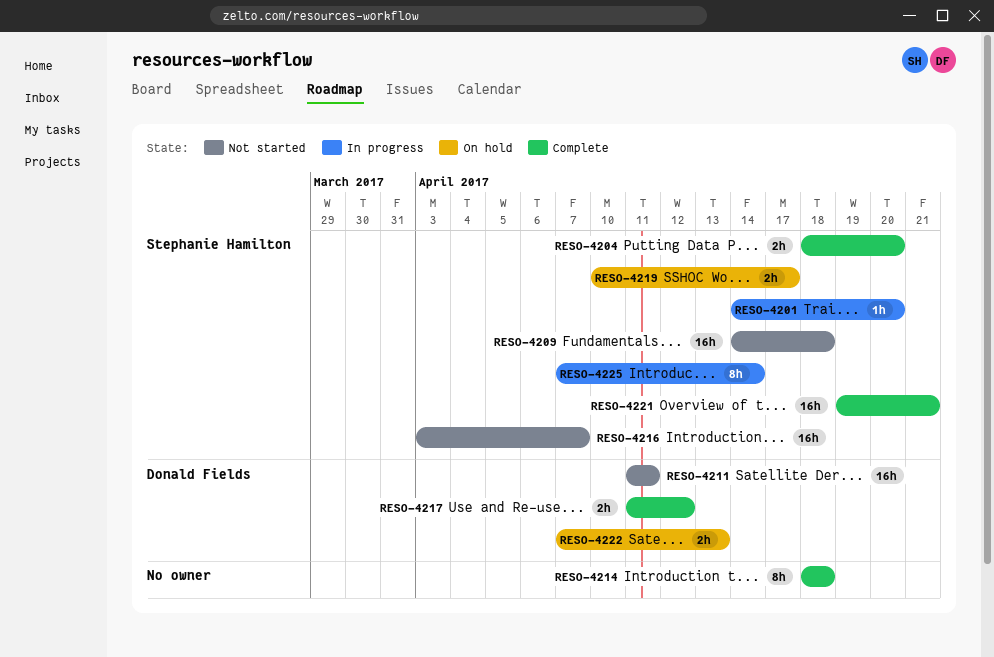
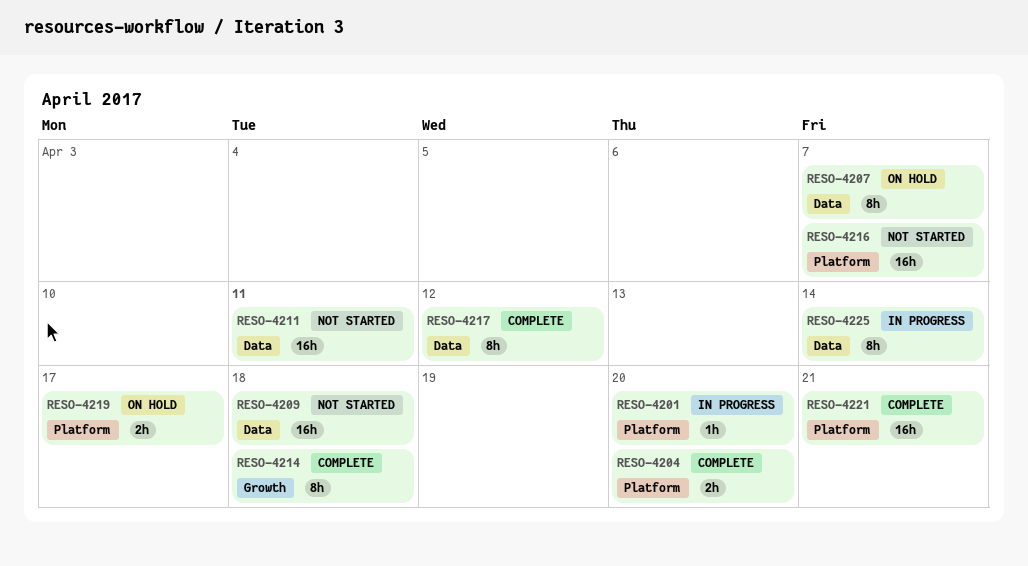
RESO-4207: none -> present
RESO-4217, estimate: 2h -> 8h
RESO-4222: present -> none

